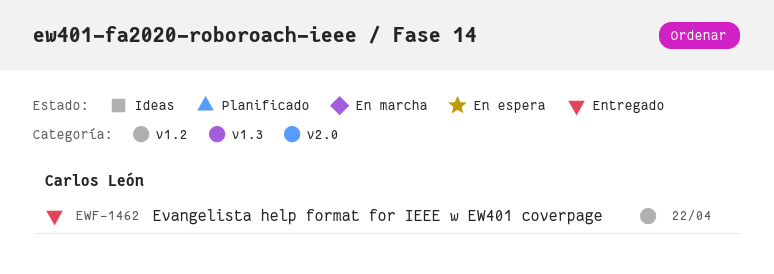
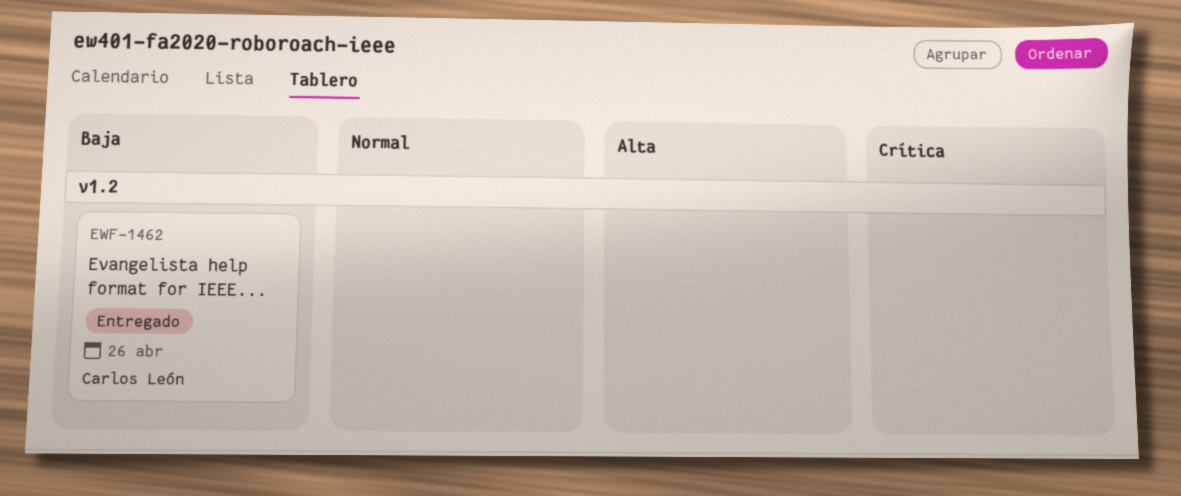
EWF-1462, due: Apr 22 -> Apr 26

